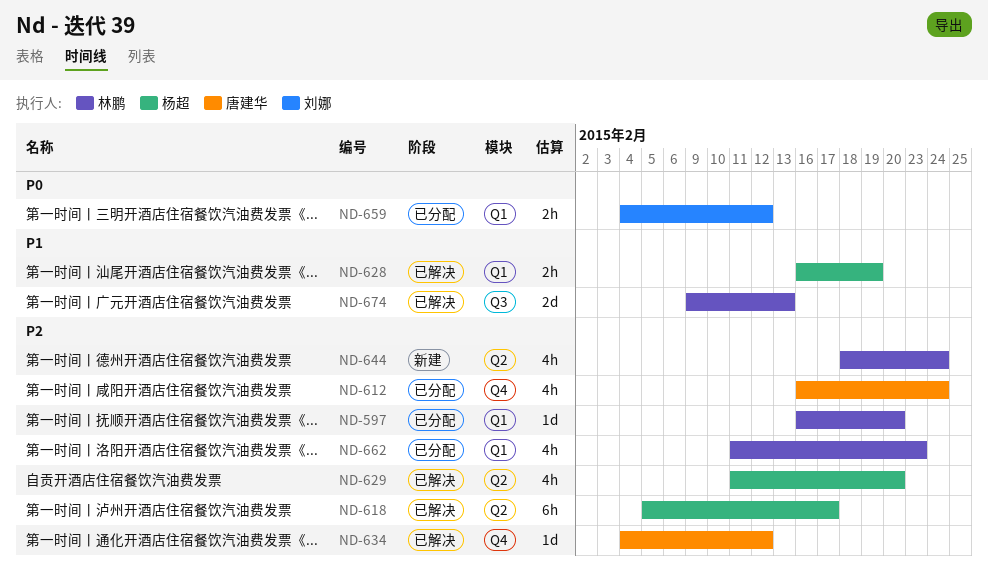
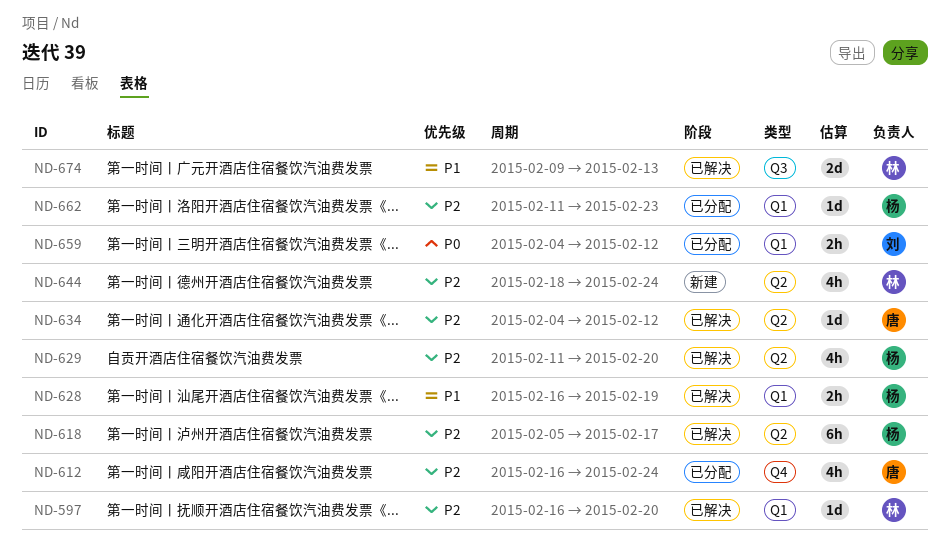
ND-597, status: 已分配 -> 已解决
ND-634, label: Q4 -> Q2
ND-662, owner: 林鹏 -> 杨超
ND-662, estimate: 4h -> 1d

